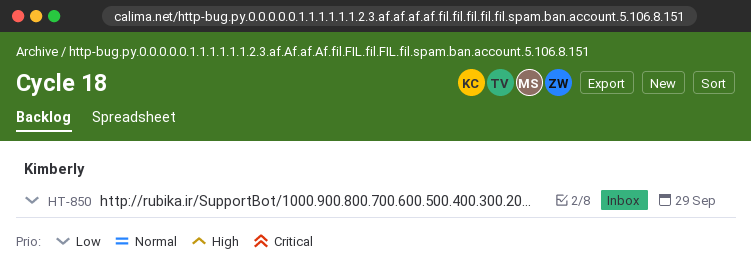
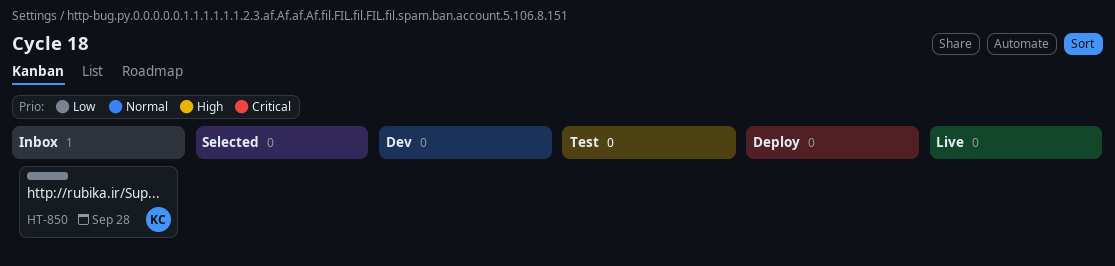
HT-850, due: Sep 29 -> Sep 28

